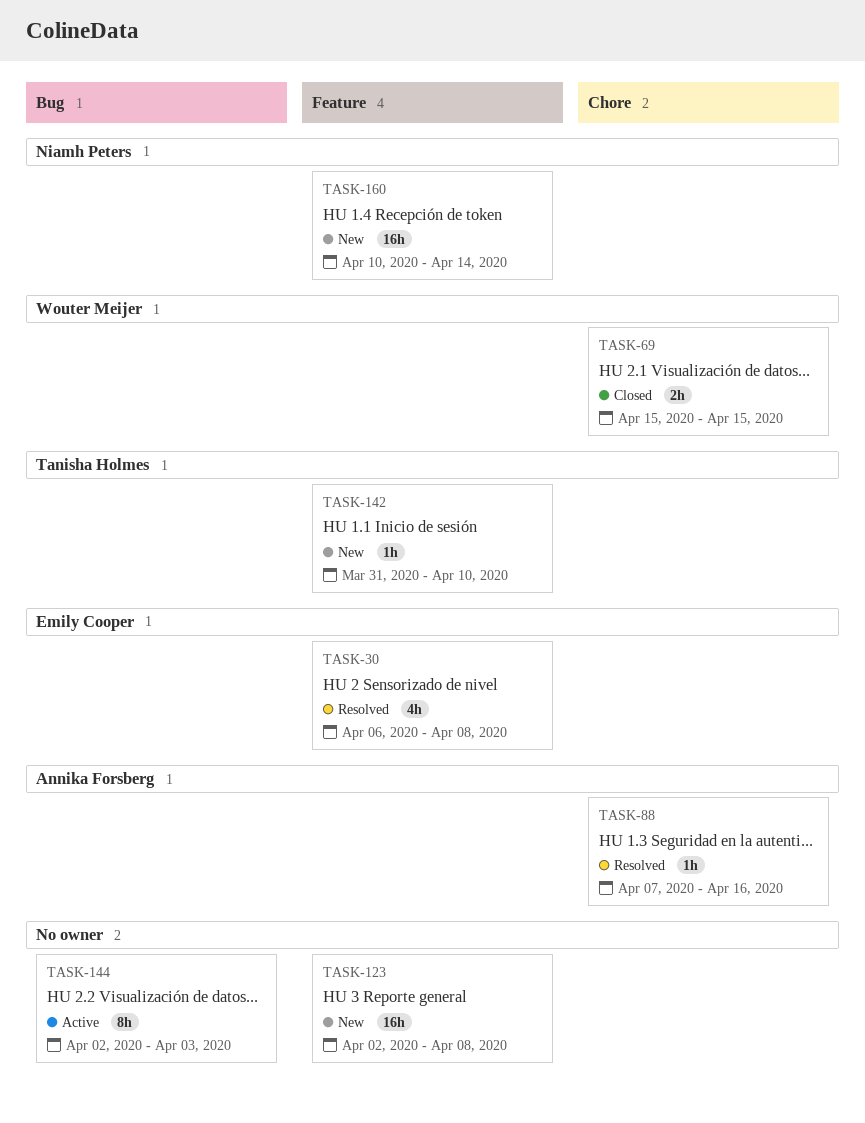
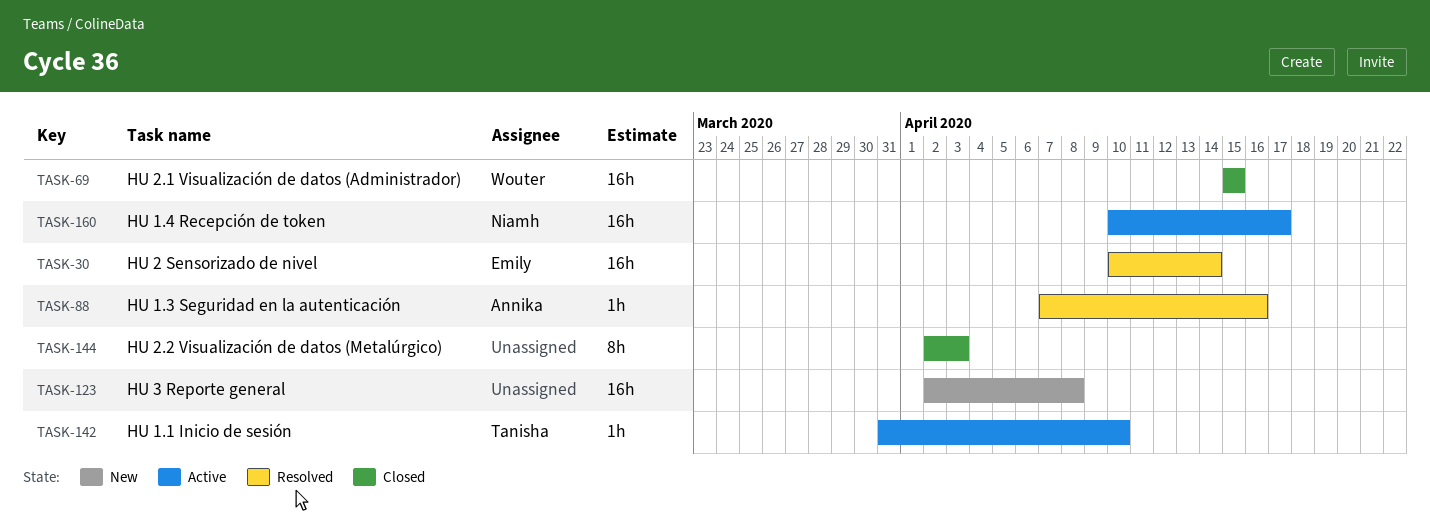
TASK-30, estimate: 4h -> 16h
TASK-30, start: Apr 6 -> Apr 10
TASK-30, due: Apr 8 -> Apr 14
TASK-69, estimate: 2h -> 16h
TASK-142, status: New -> Active
TASK-144, status: Active -> Closed
TASK-160, status: New -> Active
TASK-160, due: Apr 14 -> Apr 17

